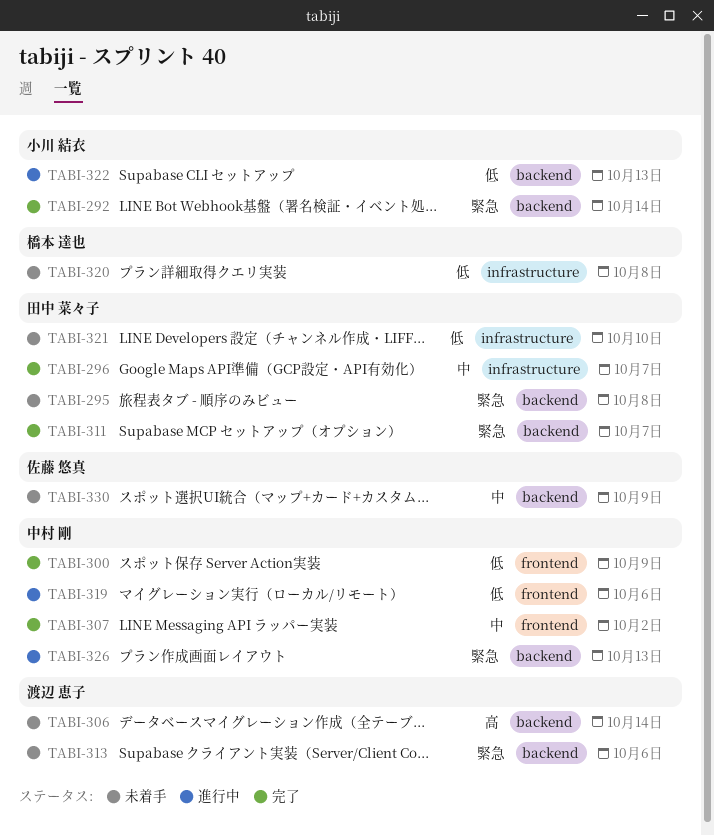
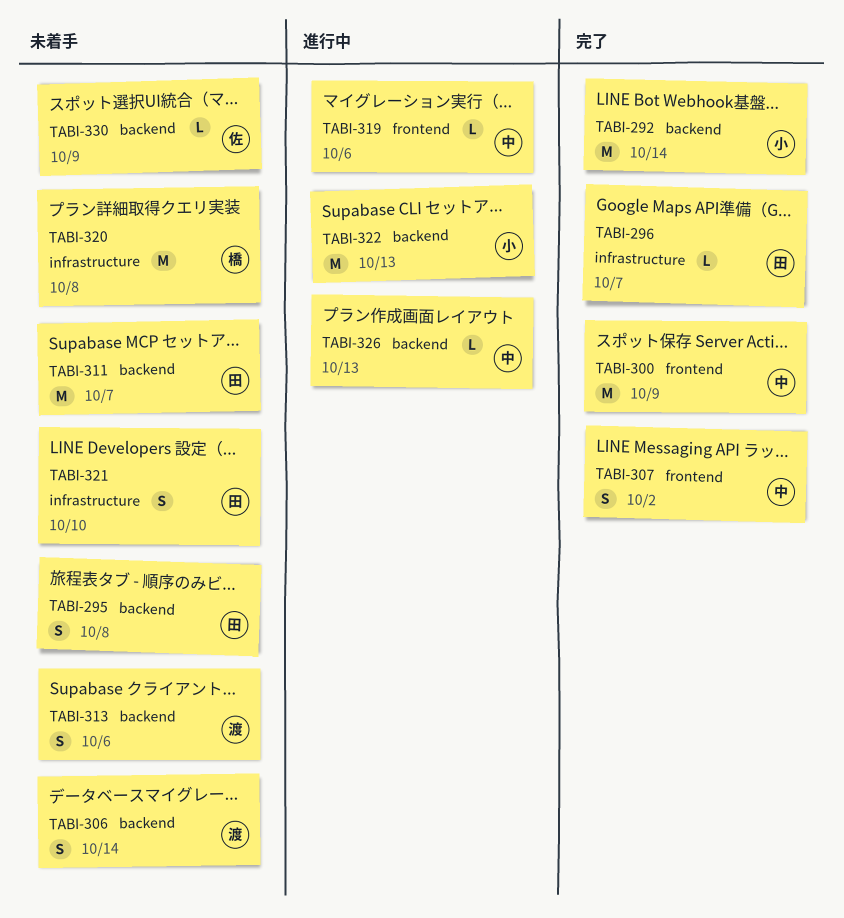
TABI-311, status: 完了 -> 未着手

